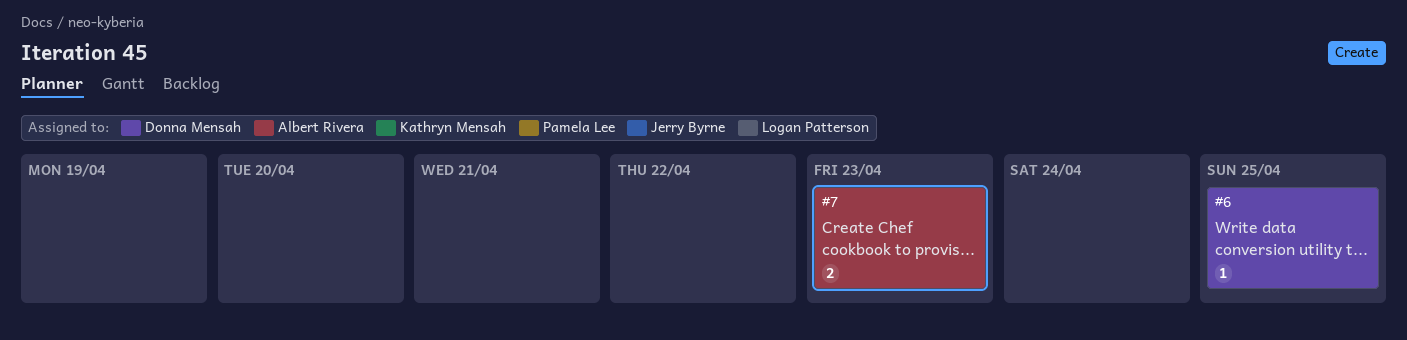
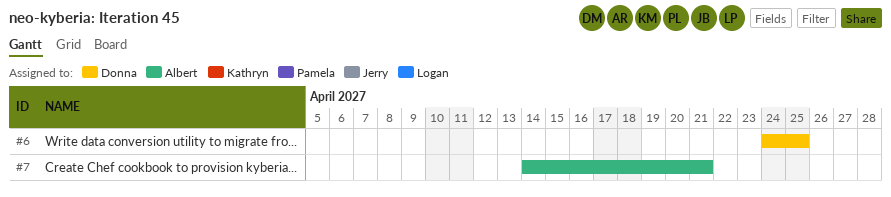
#7, due: Apr 23 -> Apr 21

